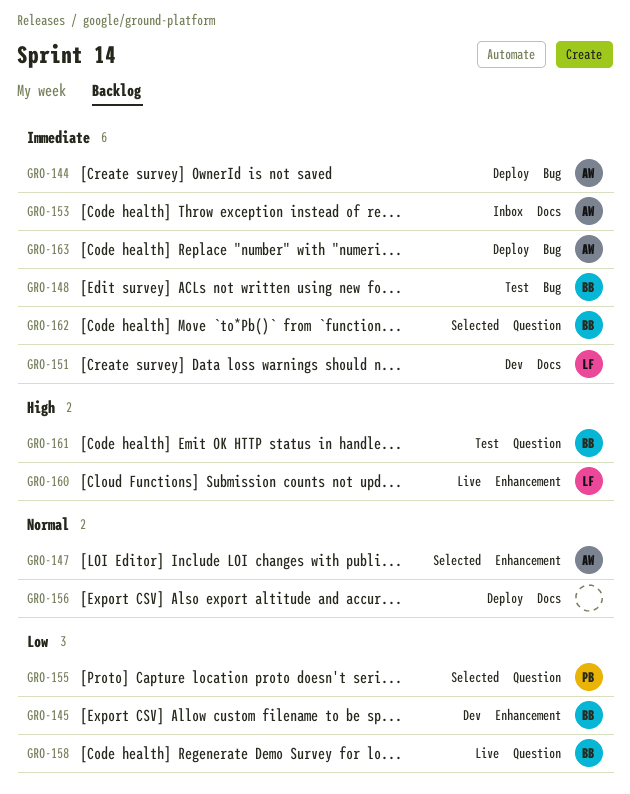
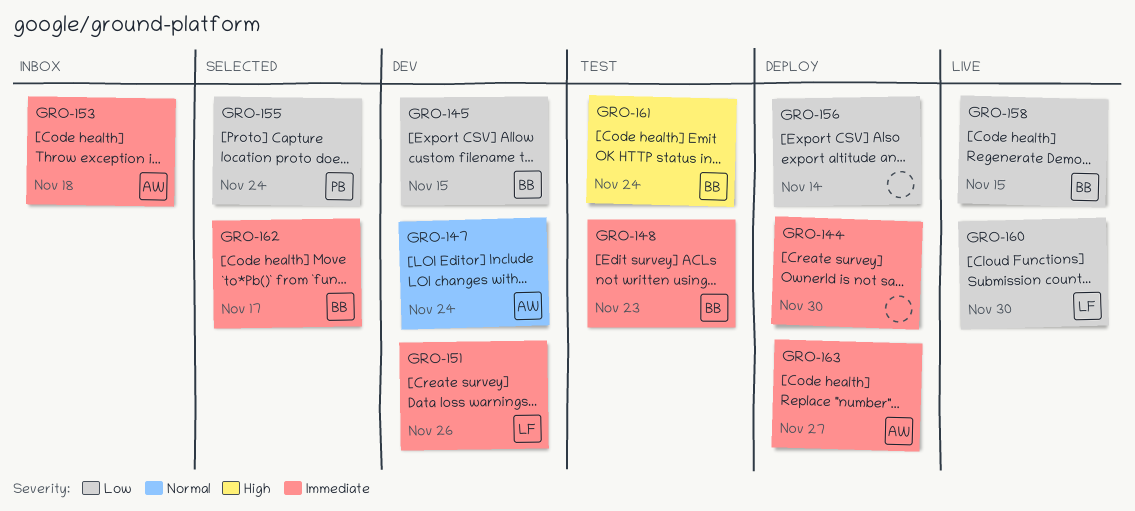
GRO-144, owner: AW -> none
GRO-147, status: Selected -> Dev
GRO-156, priority: Normal -> Low
GRO-160, priority: High -> Low

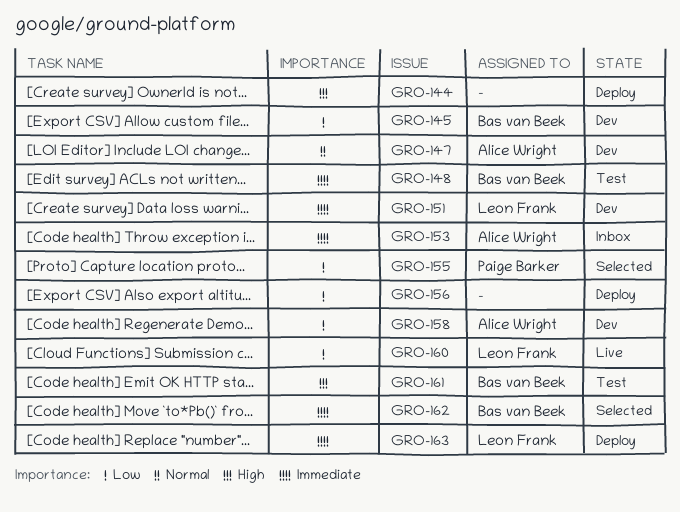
GRO-144, priority: Immediate -> High
GRO-158, status: Live -> Dev
GRO-158, owner: Bas van Beek -> Alice Wright
GRO-163, owner: Alice Wright -> Leon Frank

